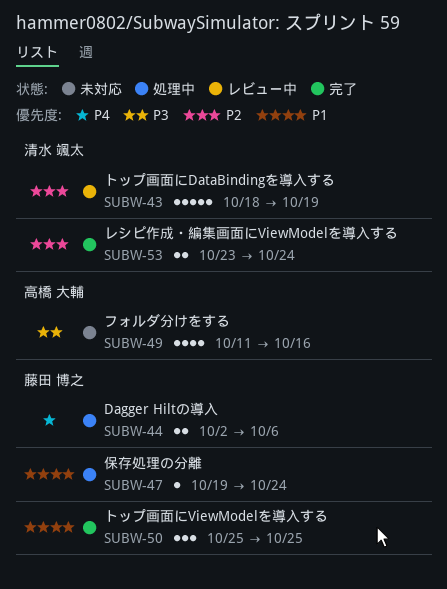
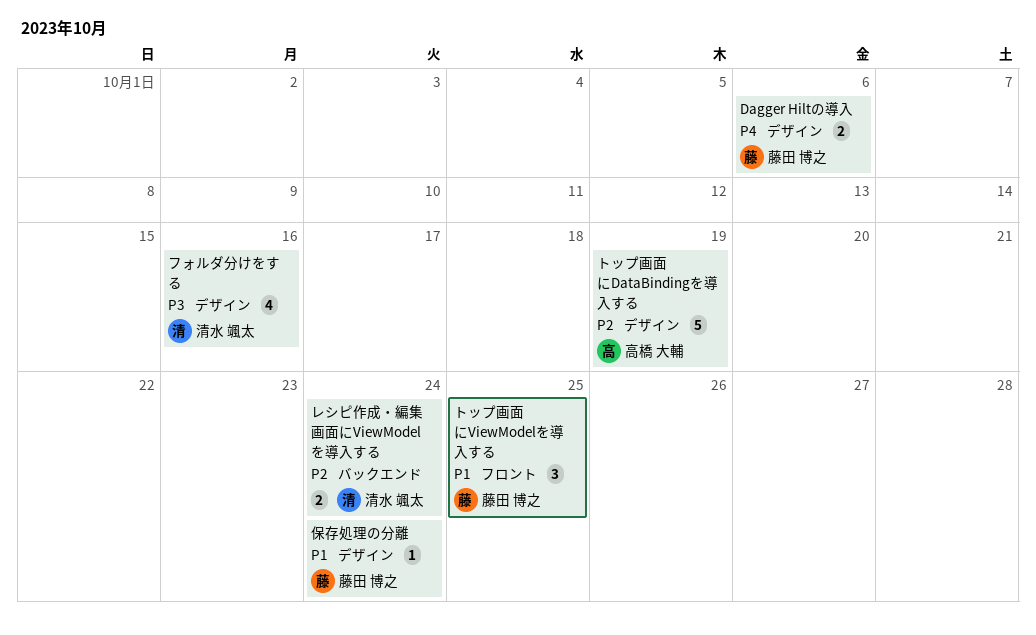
トップ画面にDataBindingを導入する, owner: 清水 颯太 -> 高橋 大輔
フォルダ分けをする, owner: 高橋 大輔 -> 清水 颯太

